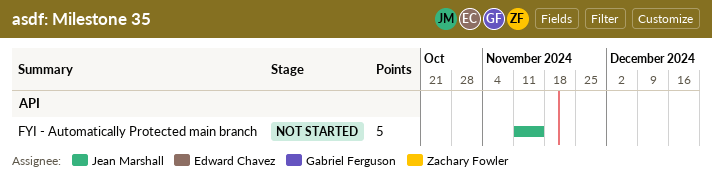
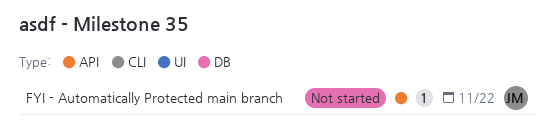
FYI - Automatically Protected main branch, estimate: 5 -> 1
FYI - Automatically Protected main branch, due: Nov 15 -> Nov 22

